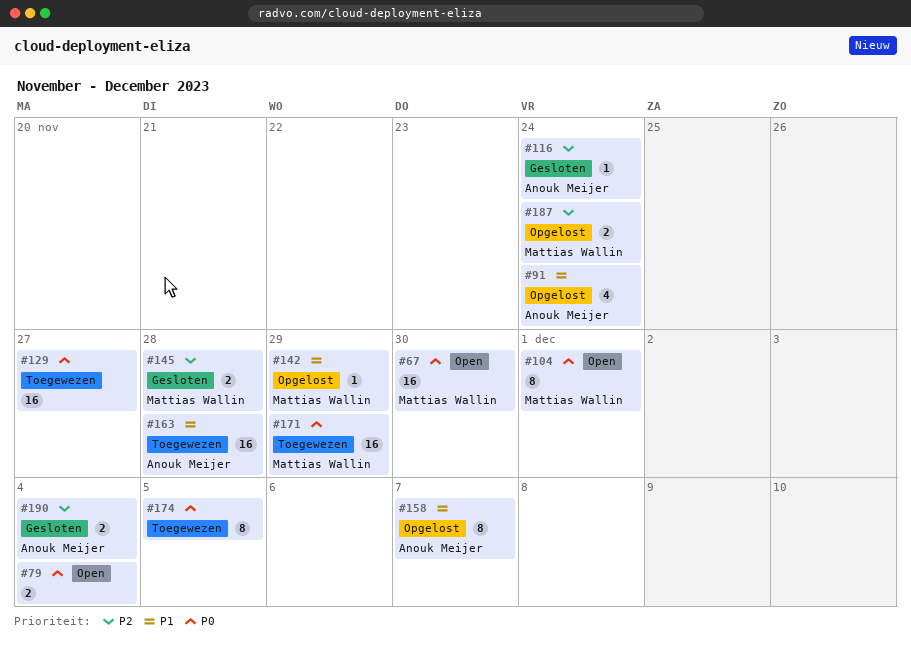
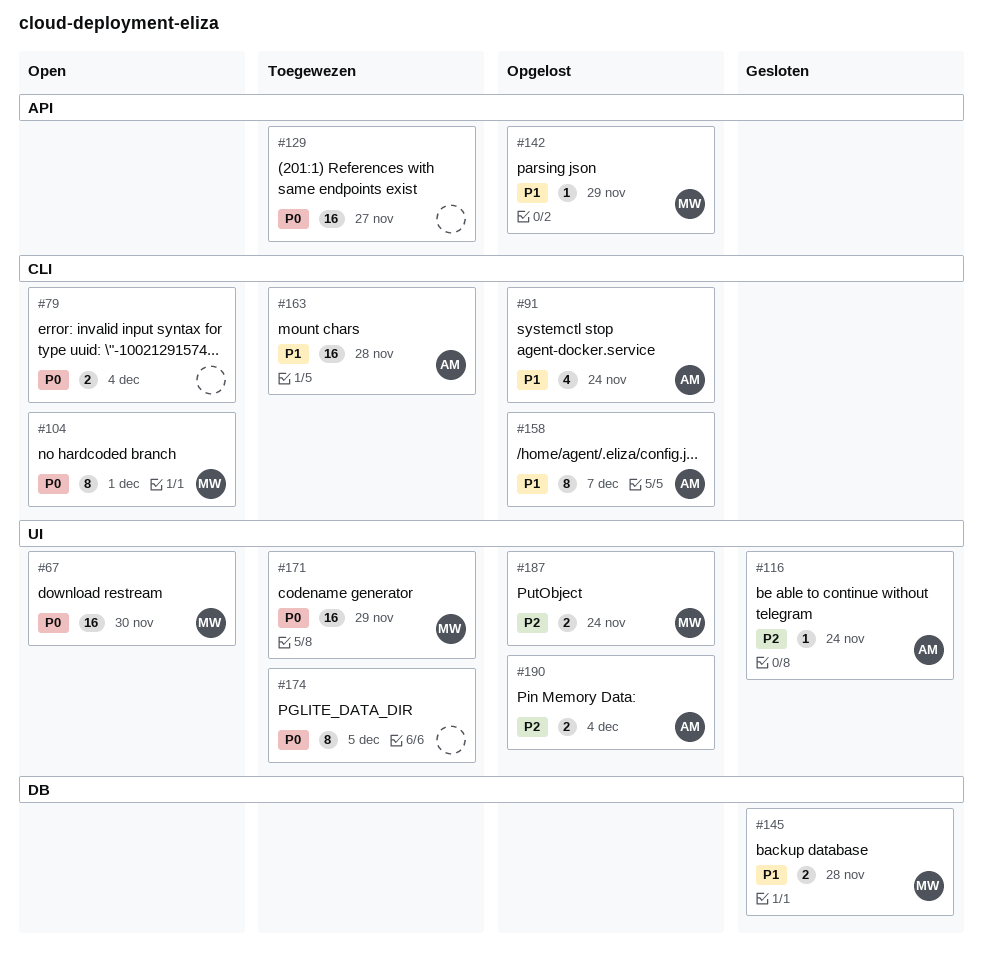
#145, priority: P2 -> P1
#190, status: Gesloten -> Opgelost

